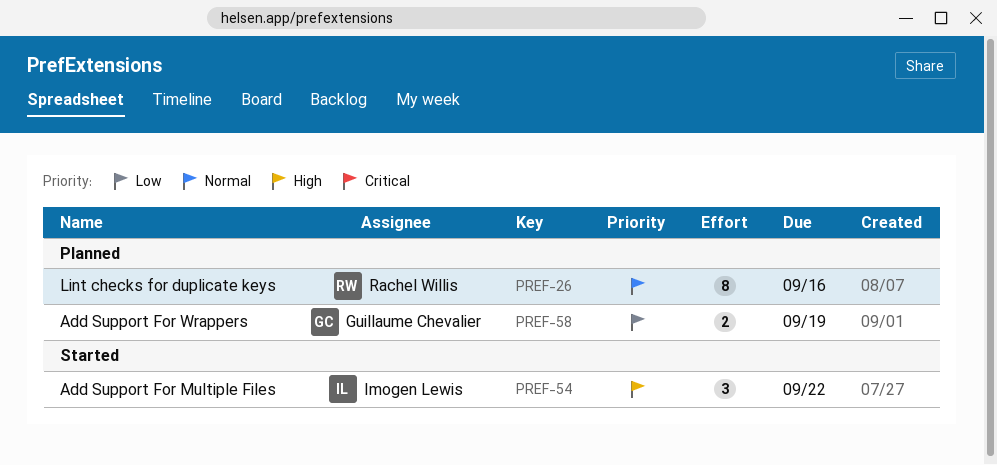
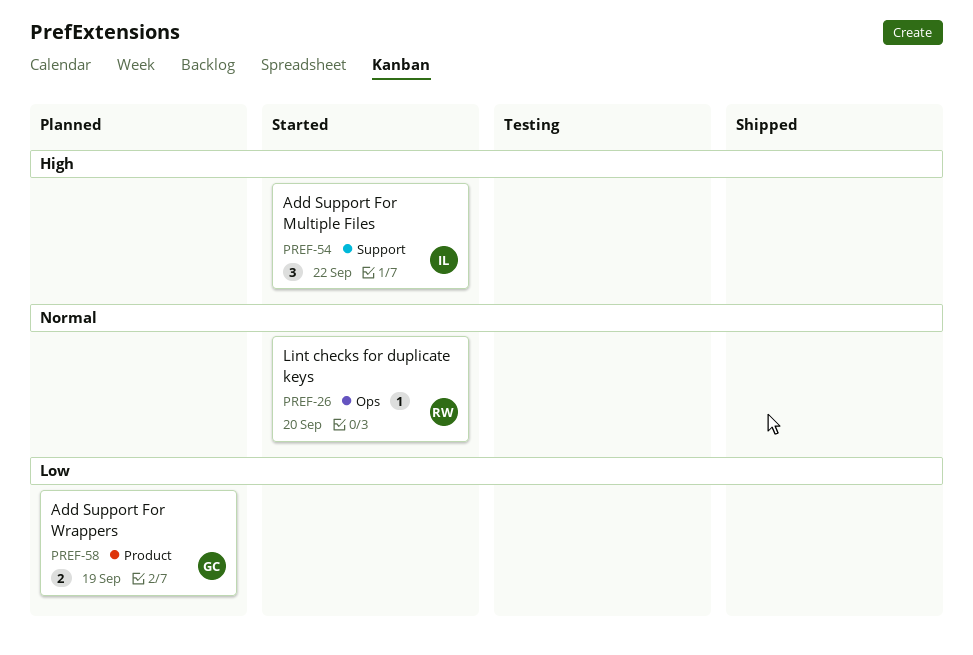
PREF-26, status: Planned -> Started
PREF-26, estimate: 8 -> 1
PREF-26, due: Sep 16 -> Sep 20

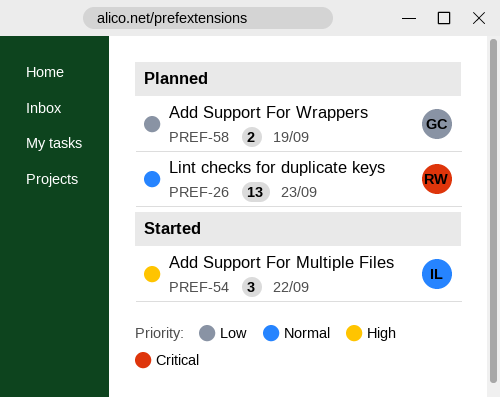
PREF-26, status: Started -> Planned
PREF-26, estimate: 1 -> 13
PREF-26, due: Sep 20 -> Sep 23

